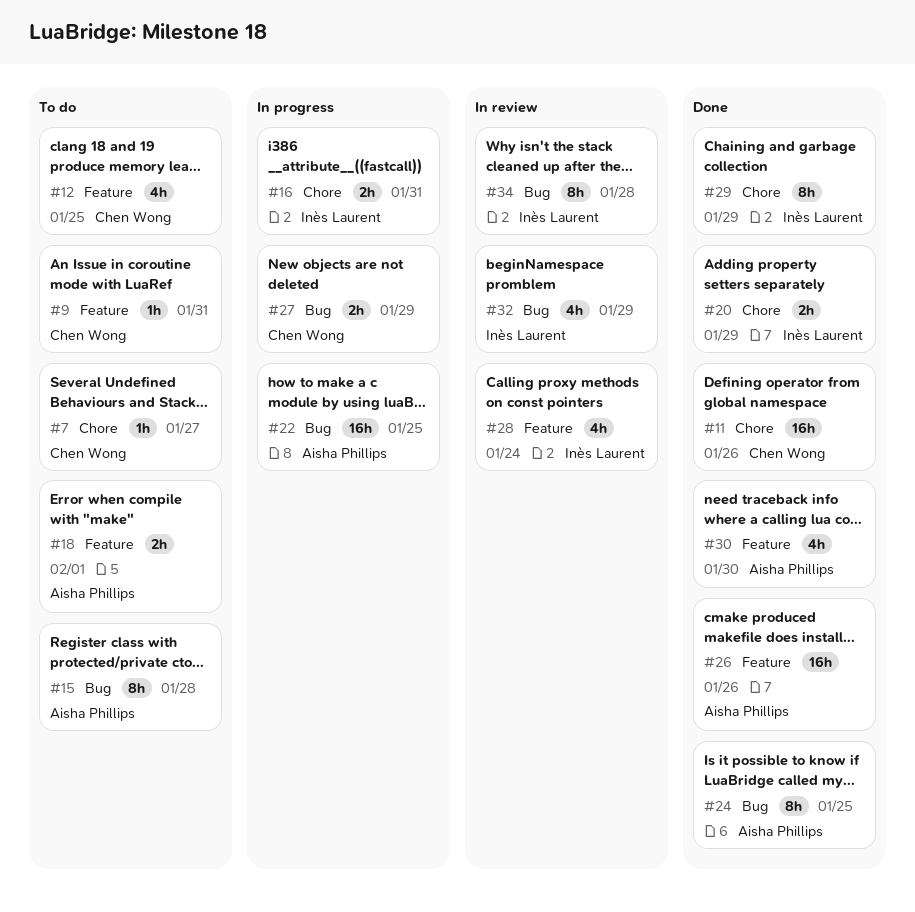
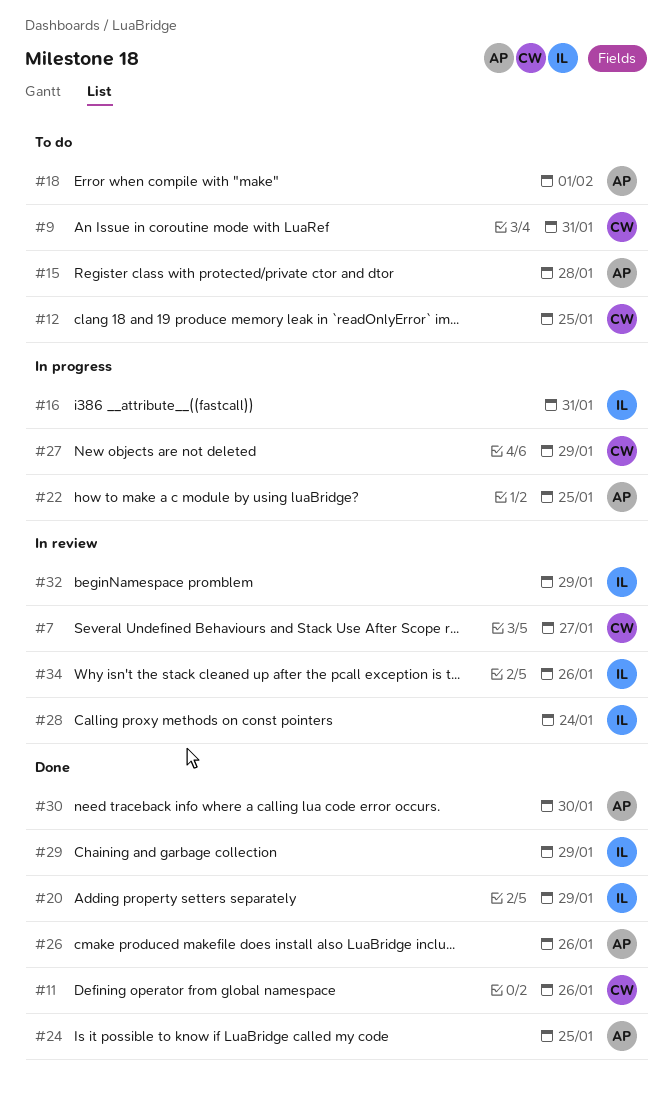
#7, status: To do -> In review
#34, due: Jan 28 -> Jan 26

